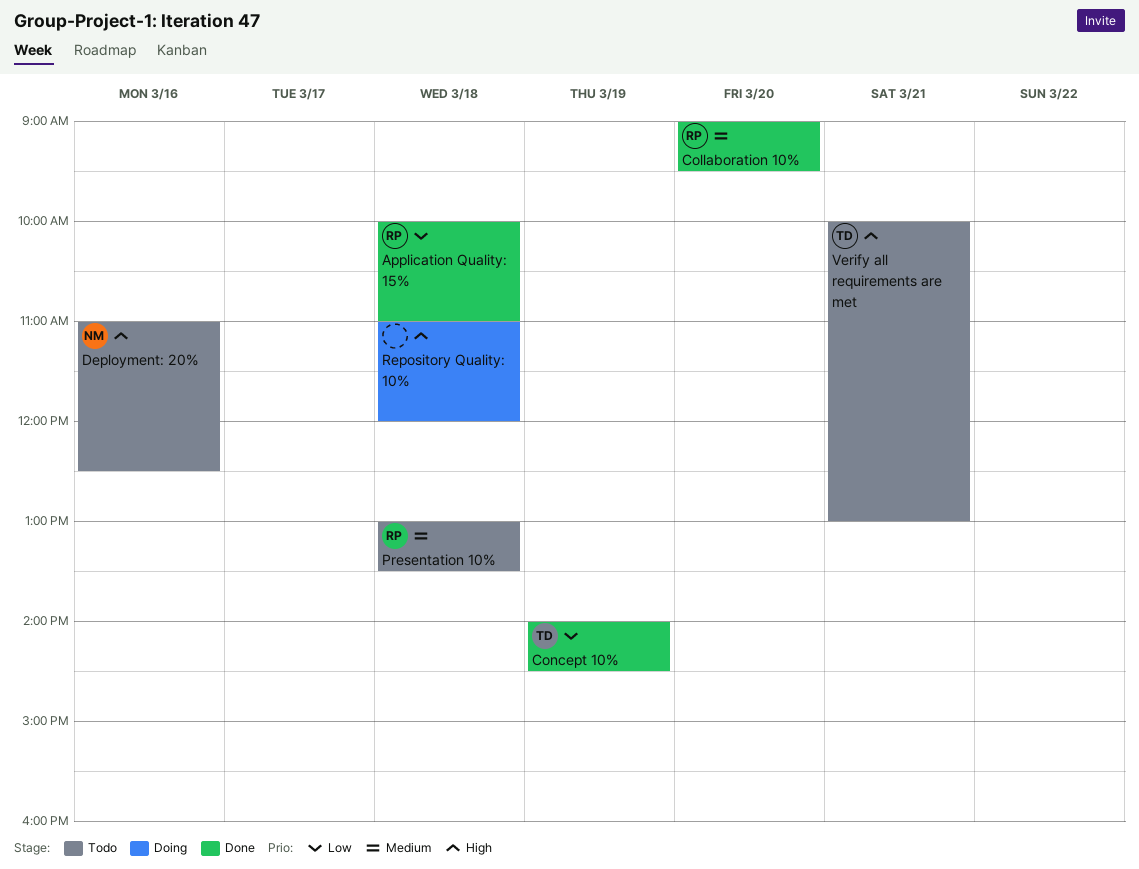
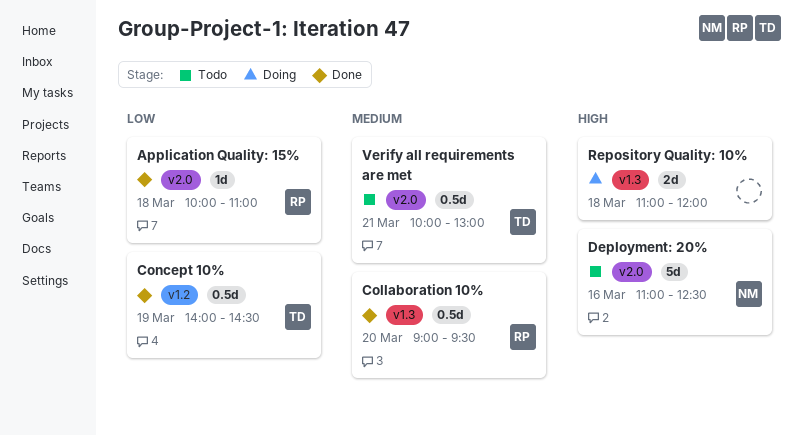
Presentation 10%: present -> none
Verify all requirements are met, priority: High -> Medium

